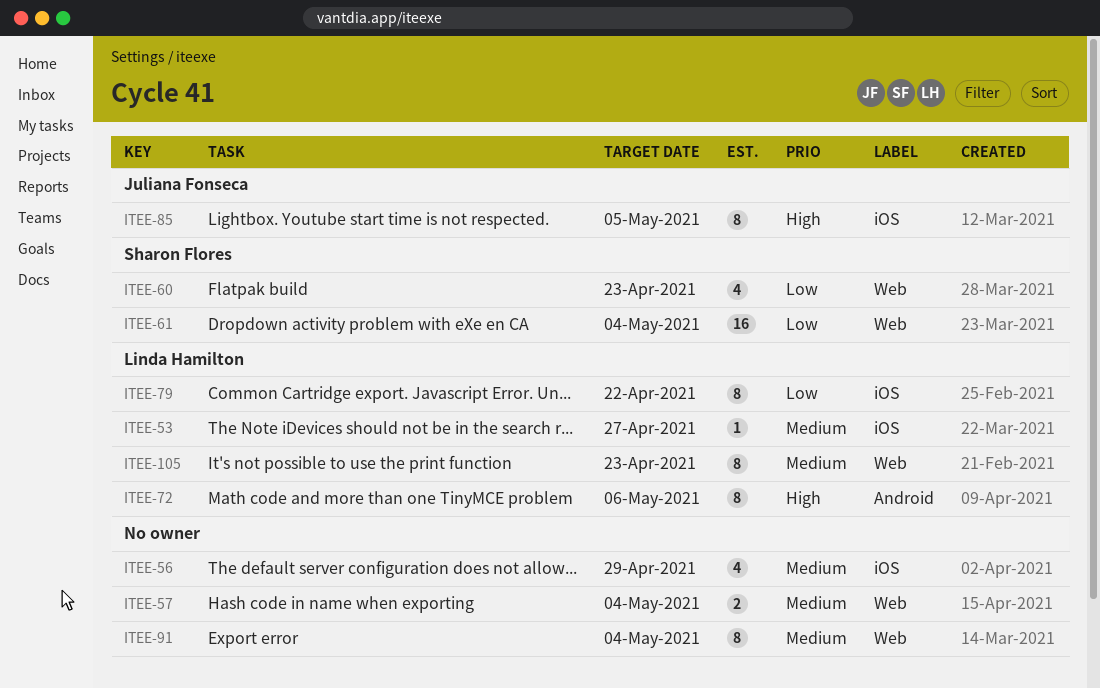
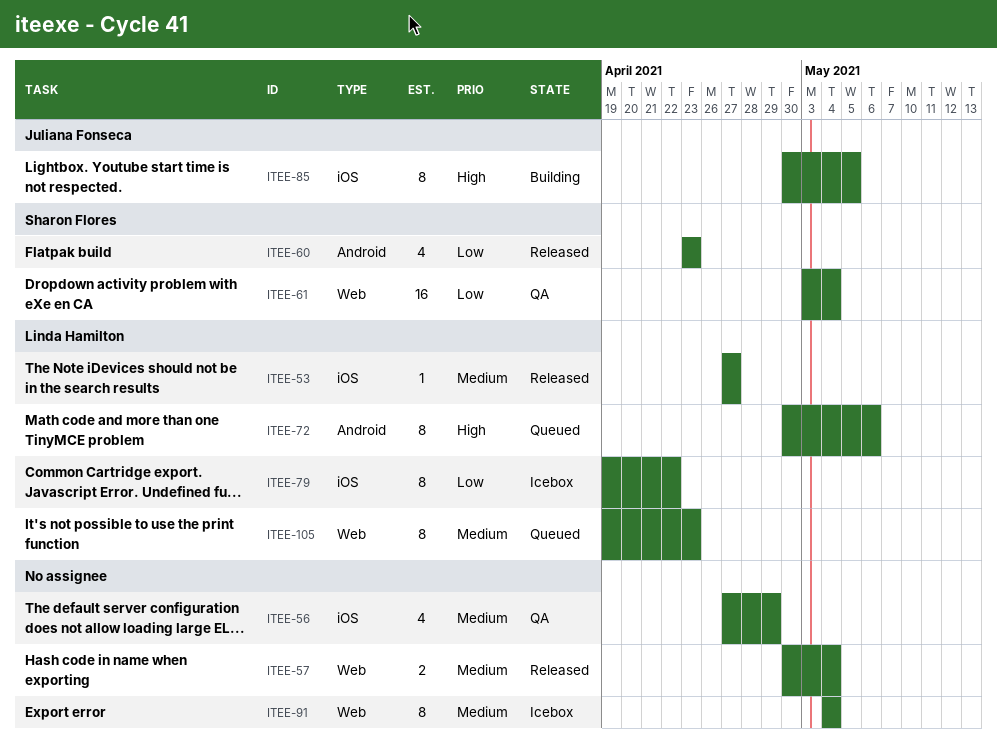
ITEE-60, label: Web -> Android

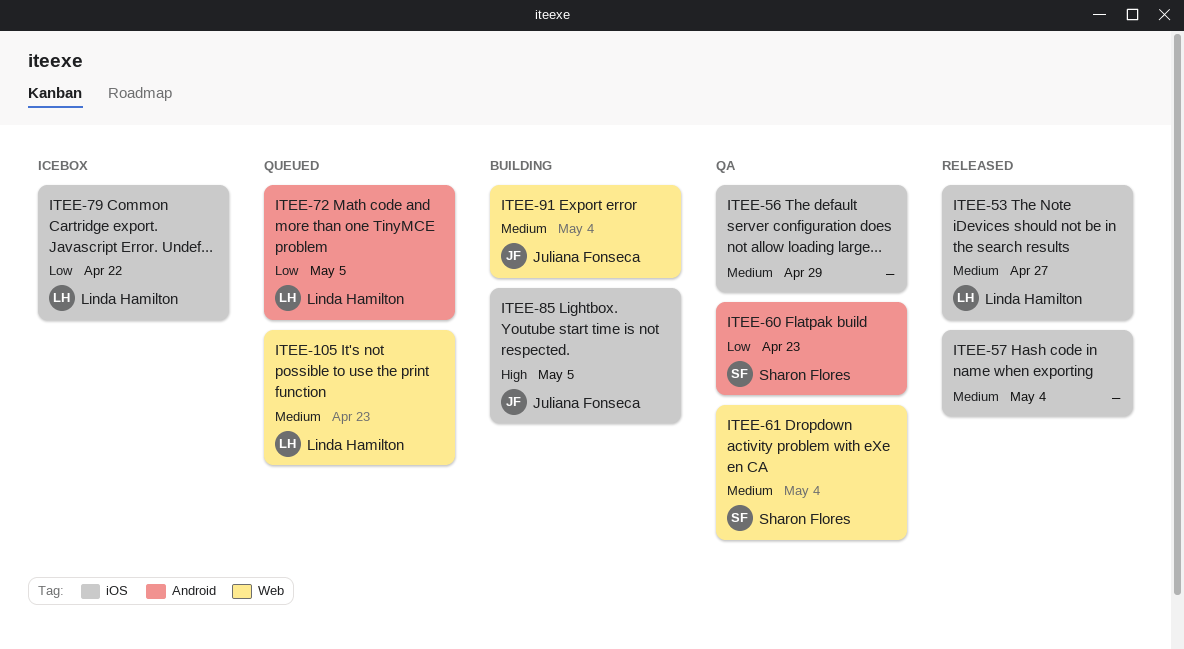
ITEE-57, label: Web -> iOS
ITEE-60, status: Released -> QA
ITEE-61, priority: Low -> Medium
ITEE-72, priority: High -> Low
ITEE-72, due: May 6 -> May 5
ITEE-91, status: Icebox -> Building
ITEE-91, owner: none -> Juliana Fonseca

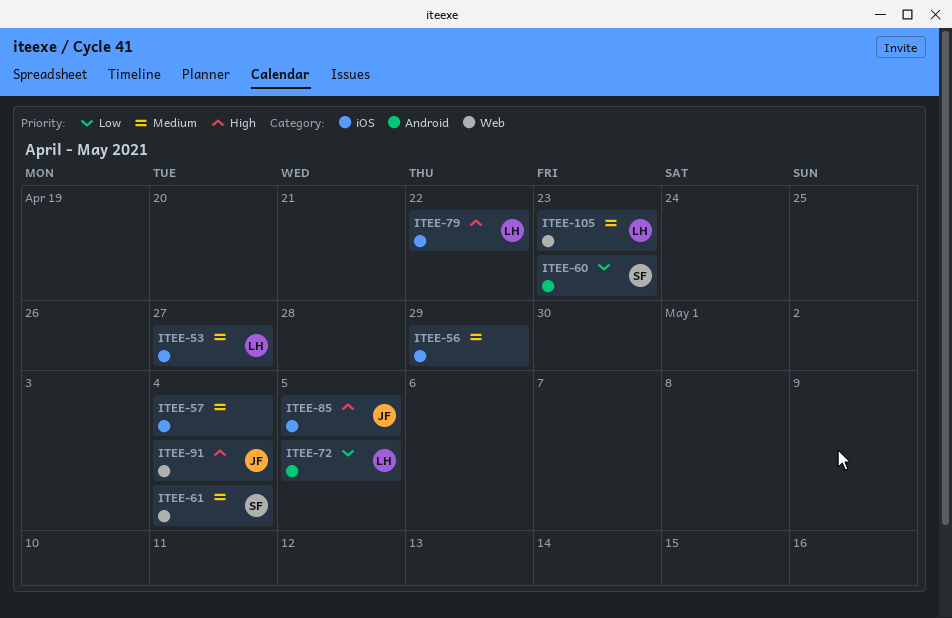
ITEE-79, priority: Low -> High
ITEE-91, priority: Medium -> High

